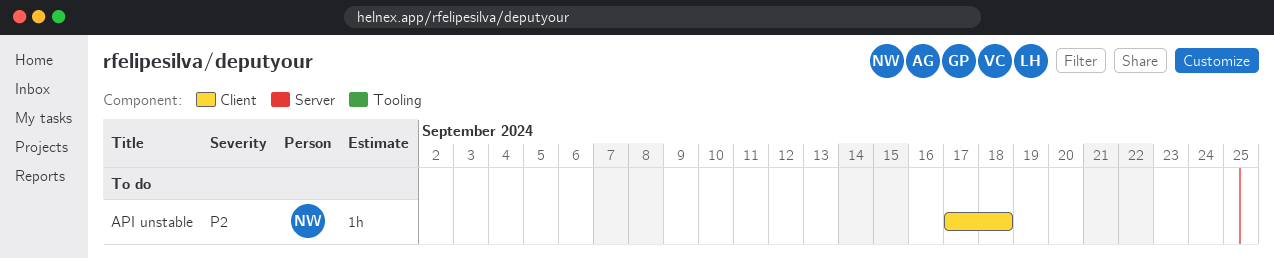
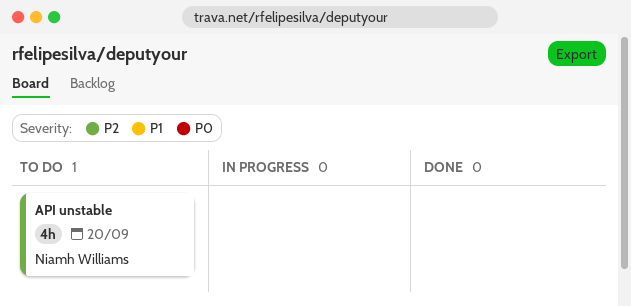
API unstable, estimate: 1h -> 4h
API unstable, due: Sep 18 -> Sep 20

